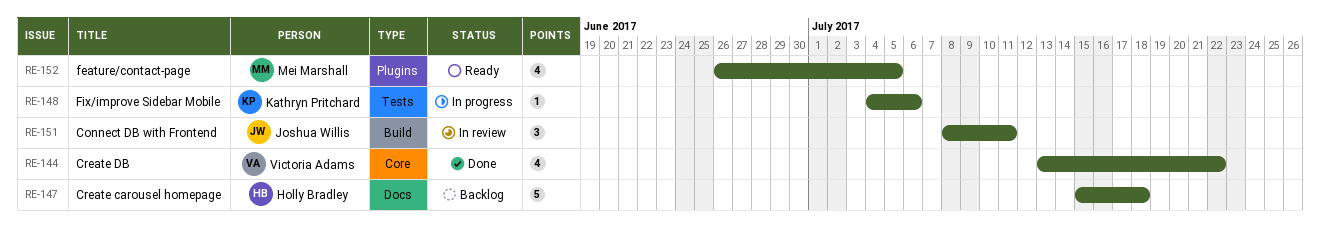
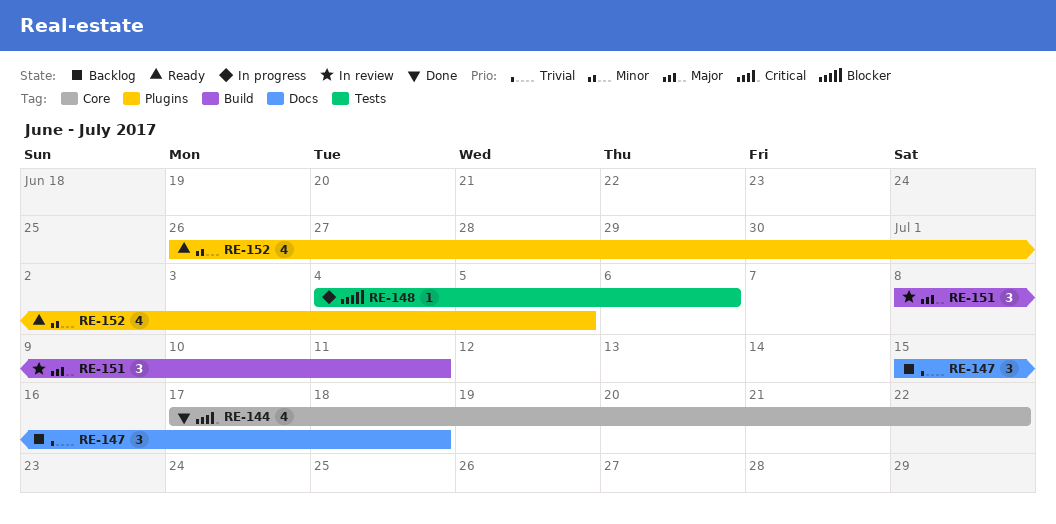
RE-144, start: Jul 13 -> Jul 17
RE-147, estimate: 5 -> 3

